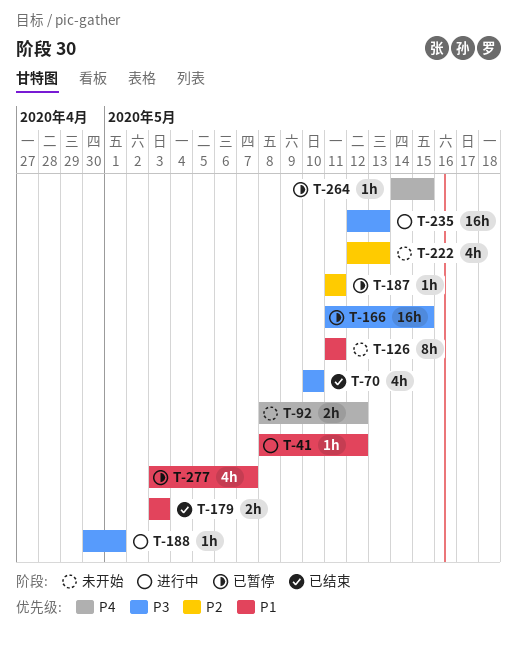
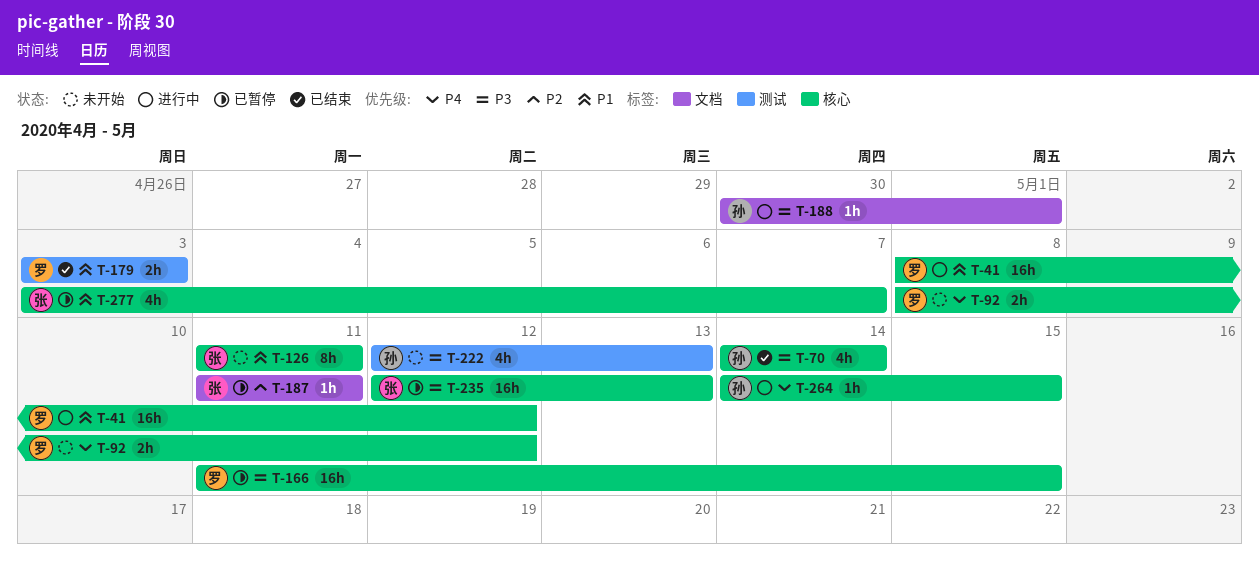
T-41, estimate: 1h -> 16h
T-70, start: May 10 -> May 14
T-70, due: May 10 -> May 14
T-222, priority: P2 -> P3
T-235, status: 进行中 -> 已暂停
T-264, status: 已暂停 -> 进行中

